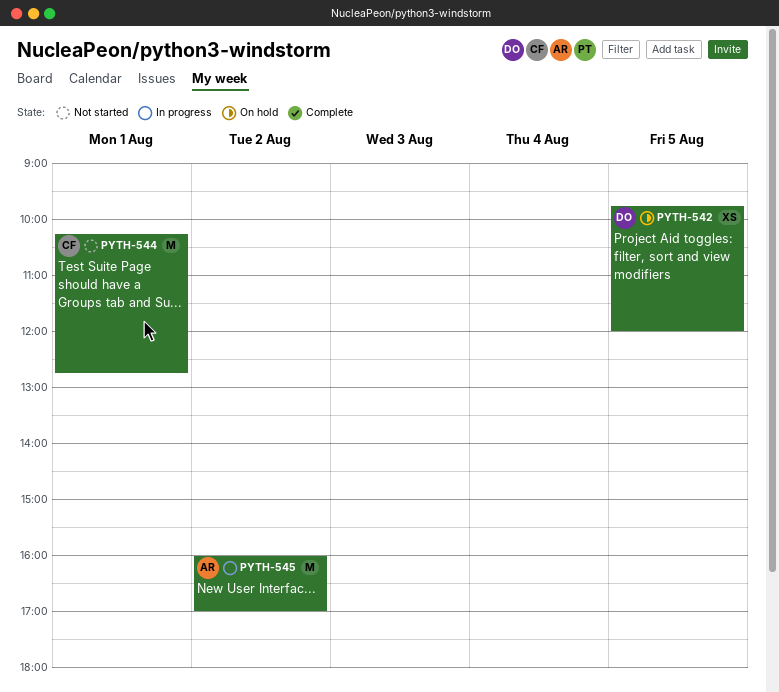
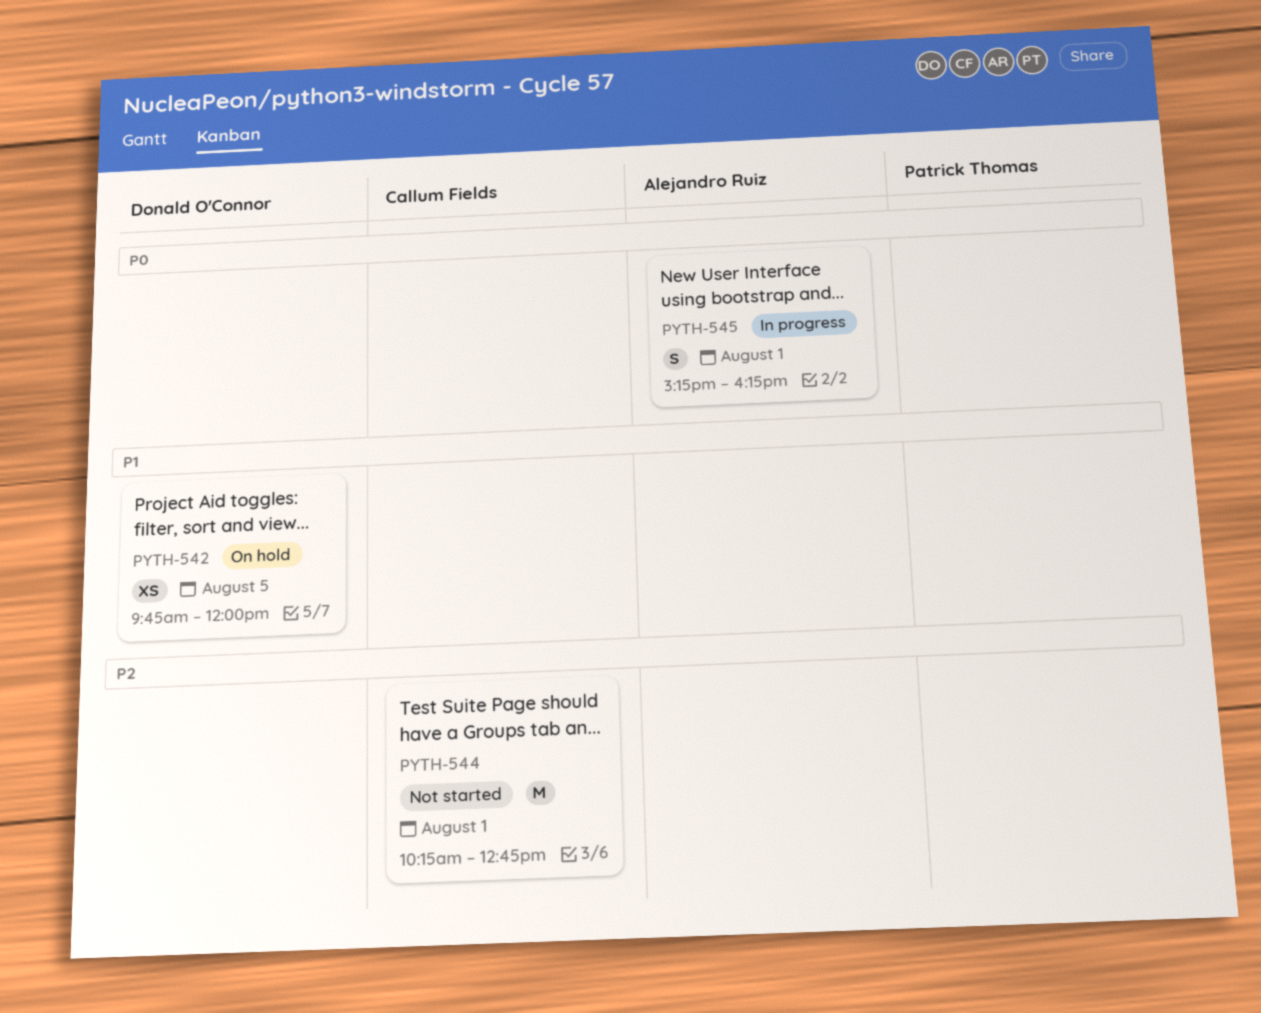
PYTH-545, estimate: M -> S
PYTH-545, day: Aug 2 -> Aug 1
PYTH-545, begins: 16:00 -> 15:15
PYTH-545, ends: 17:00 -> 16:15

